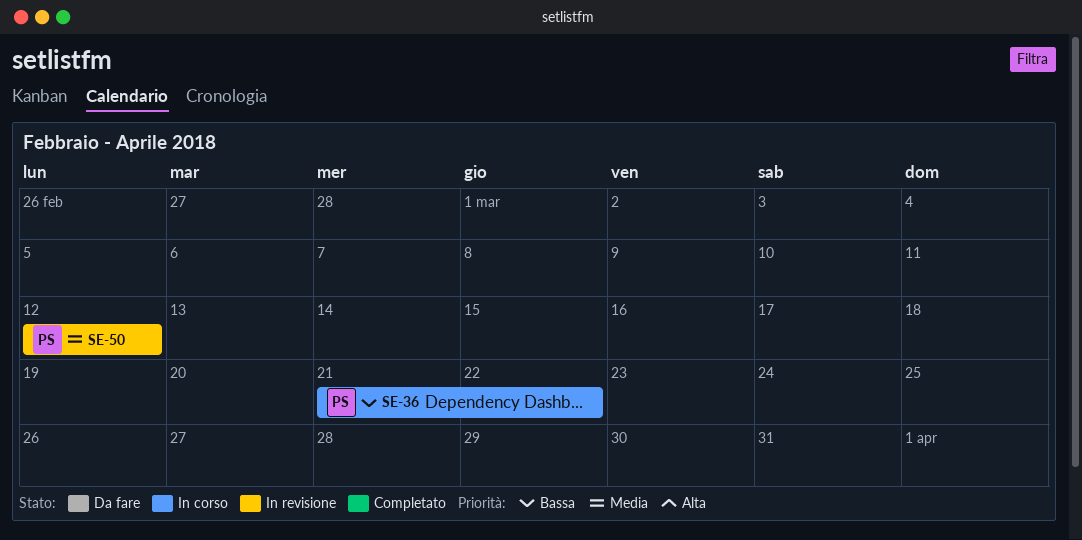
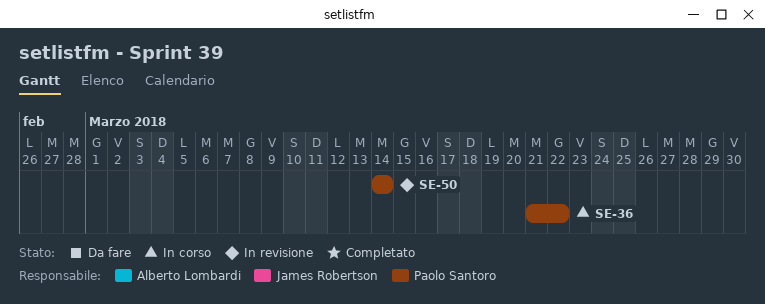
SE-50, start: Mar 12 -> Mar 14
SE-50, due: Mar 12 -> Mar 14

